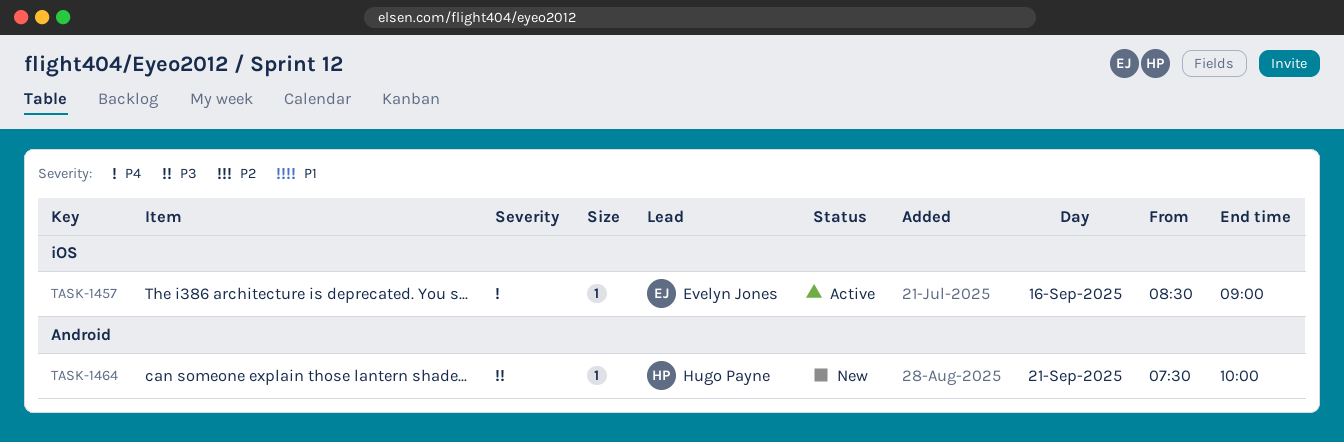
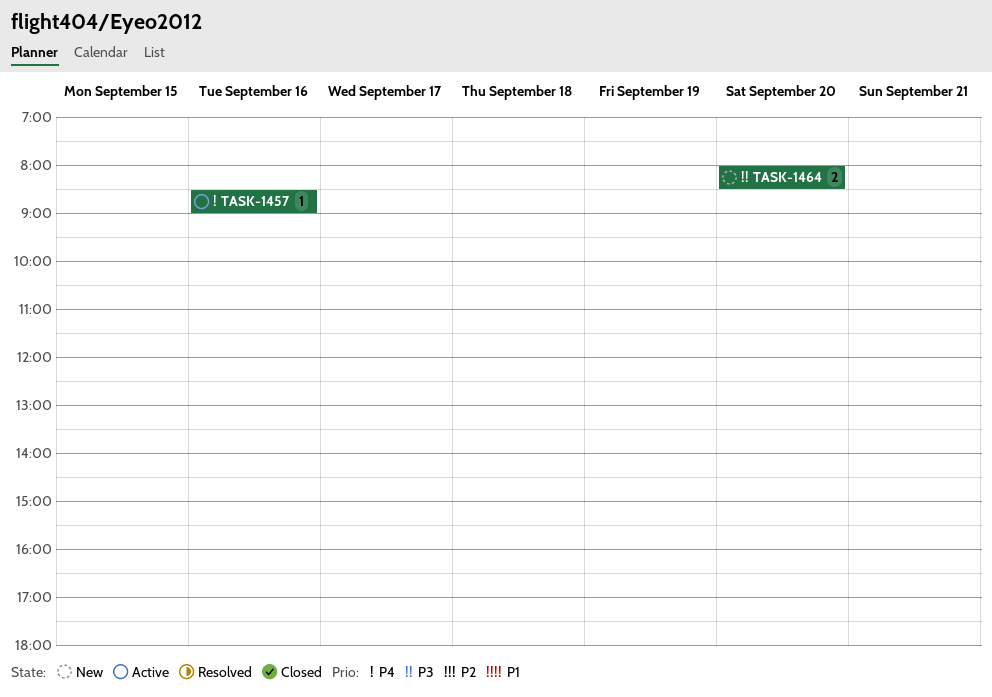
TASK-1464, estimate: 1 -> 2
TASK-1464, day: Sep 21 -> Sep 20
TASK-1464, begins: 07:30 -> 08:00
TASK-1464, ends: 10:00 -> 08:30

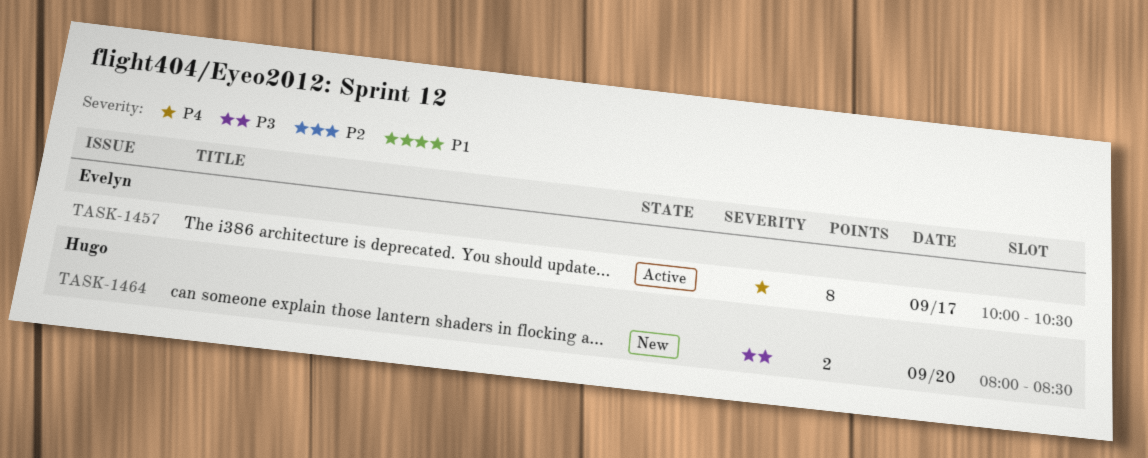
TASK-1457, estimate: 1 -> 8
TASK-1457, day: Sep 16 -> Sep 17
TASK-1457, begins: 08:30 -> 10:00
TASK-1457, ends: 09:00 -> 10:30

